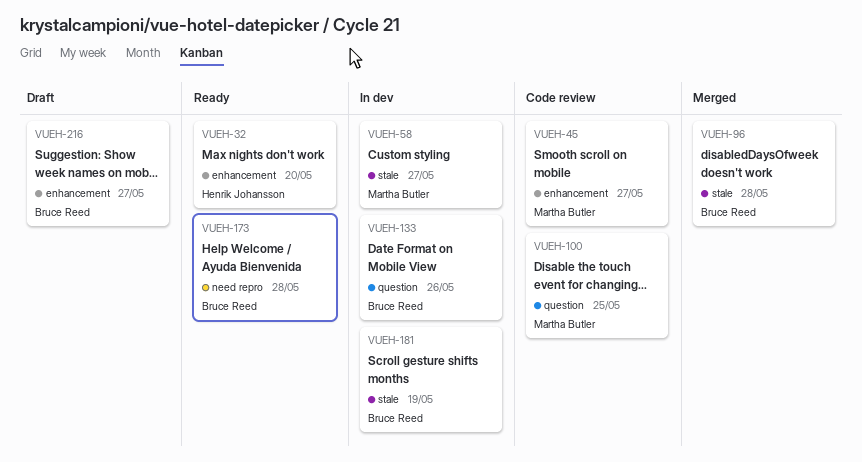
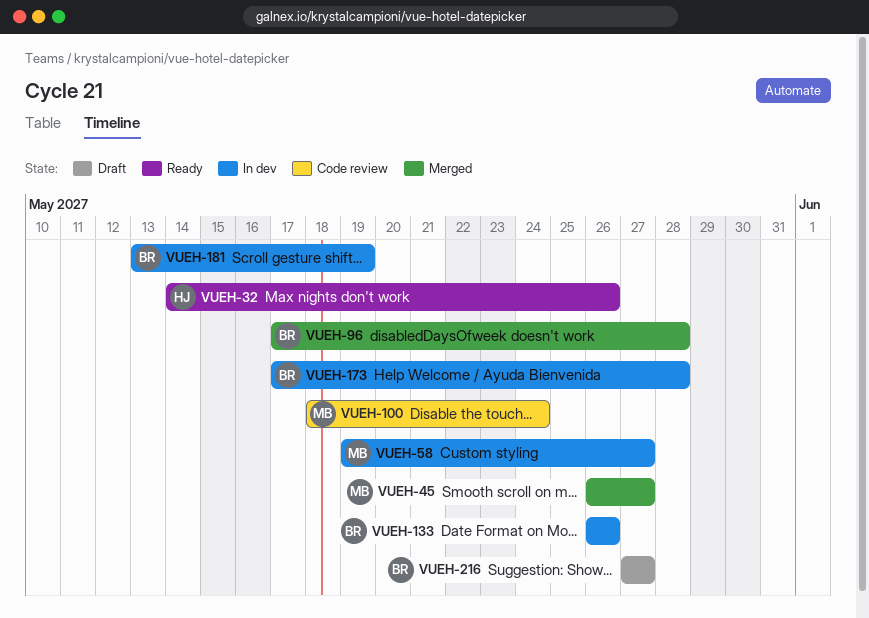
VUEH-32, due: May 20 -> May 26
VUEH-45, status: Code review -> Merged
VUEH-100, due: May 25 -> May 24
VUEH-173, status: Ready -> In dev

